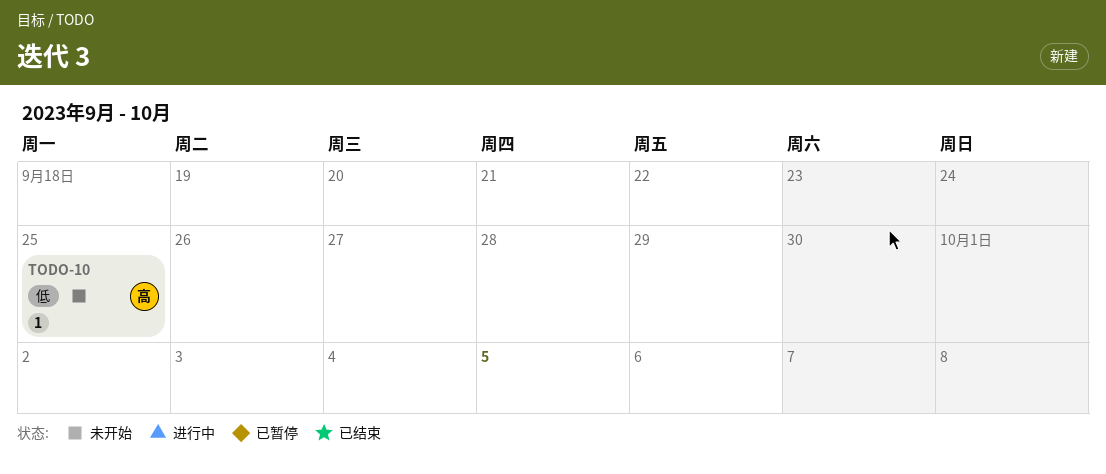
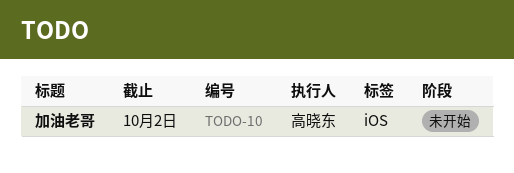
TODO-10, due: Sep 25 -> Oct 2

